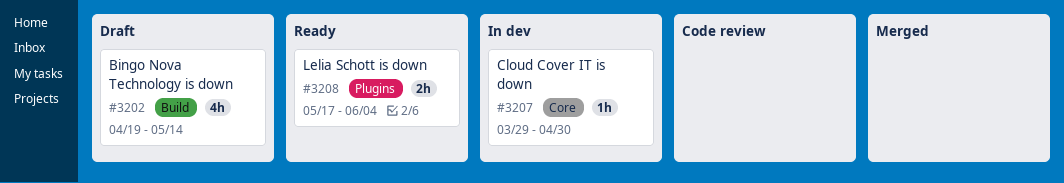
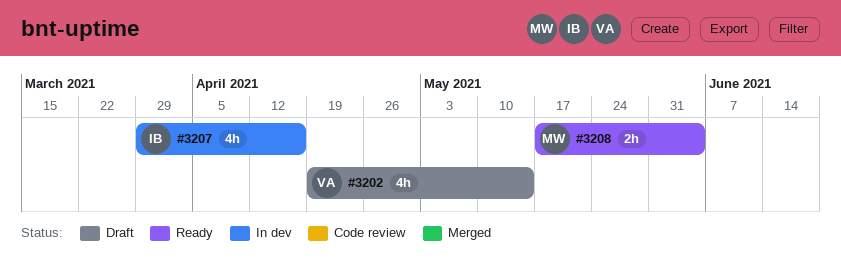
#3207, estimate: 1h -> 4h
#3207, due: Apr 30 -> Apr 16

